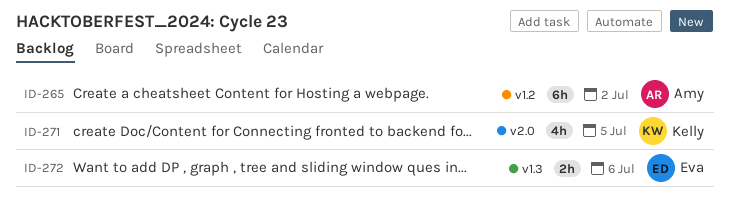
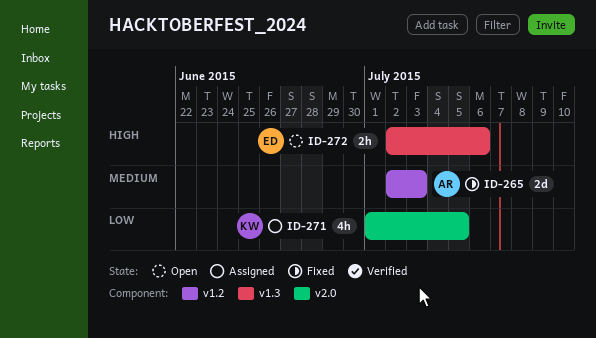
ID-265, estimate: 6h -> 2d
ID-265, due: Jul 2 -> Jul 3

